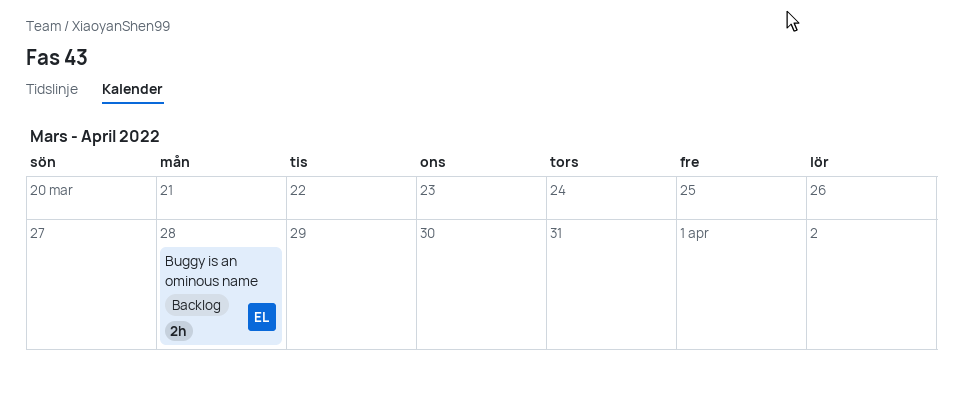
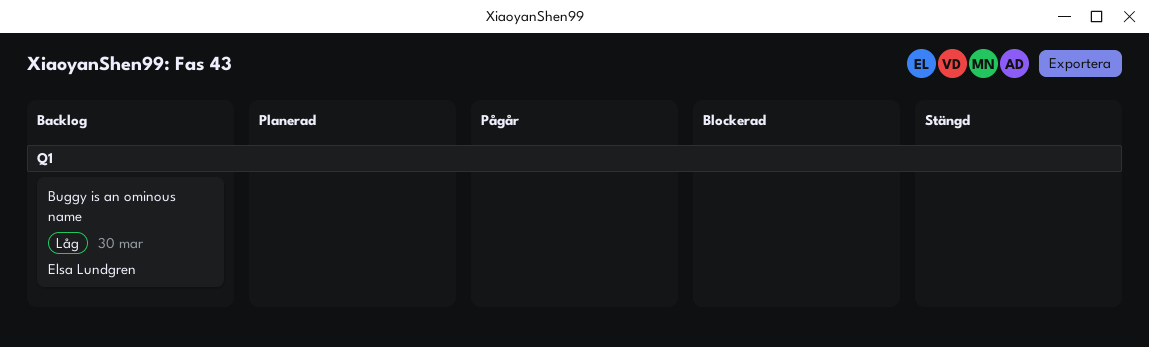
Buggy is an ominous name, due: Mar 28 -> Mar 30

